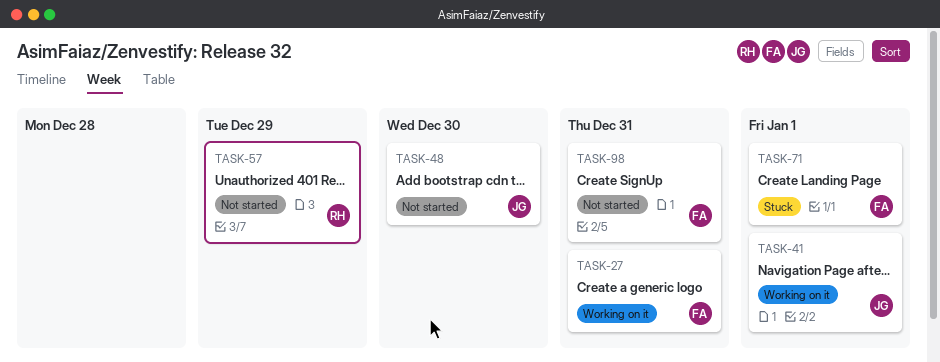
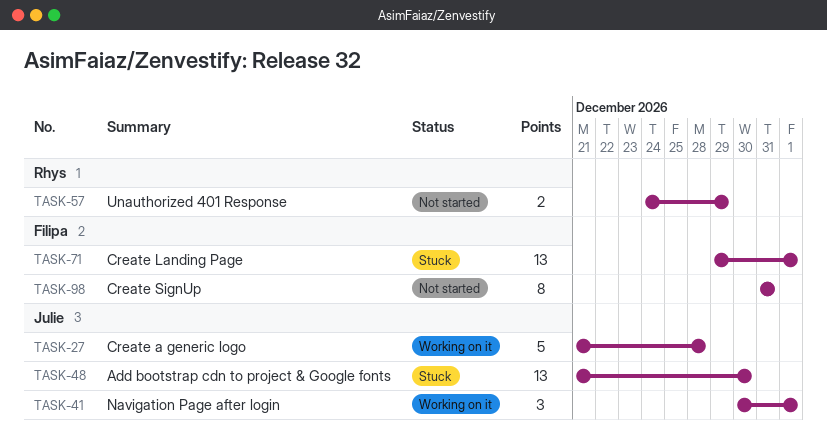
TASK-27, owner: Filipa -> Julie
TASK-27, due: Dec 31 -> Dec 28
TASK-48, status: Not started -> Stuck

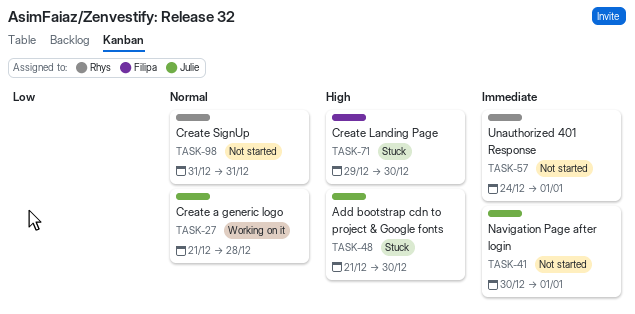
TASK-41, status: Working on it -> Not started
TASK-57, due: Dec 29 -> Jan 1
TASK-71, due: Jan 1 -> Dec 30
TASK-98, owner: Filipa -> Rhys

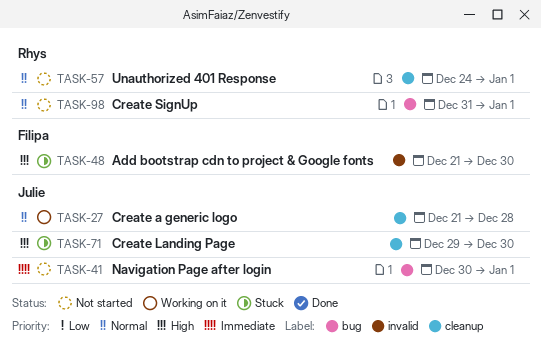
TASK-48, owner: Julie -> Filipa
TASK-57, priority: Immediate -> Normal
TASK-71, owner: Filipa -> Julie
TASK-98, due: Dec 31 -> Jan 1

